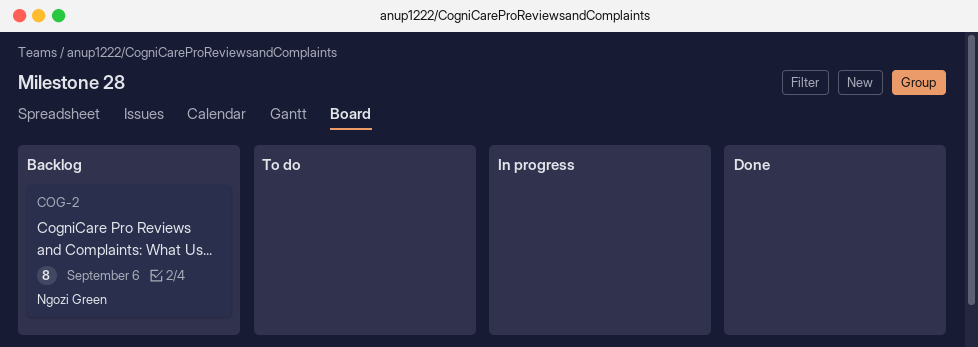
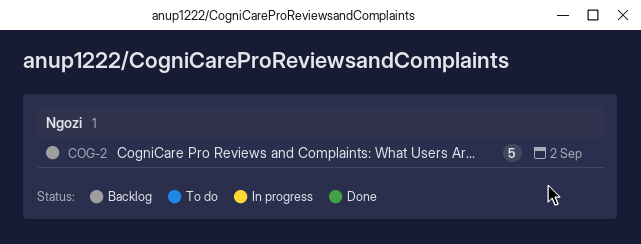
COG-2, estimate: 8 -> 5
COG-2, due: Sep 6 -> Sep 2

